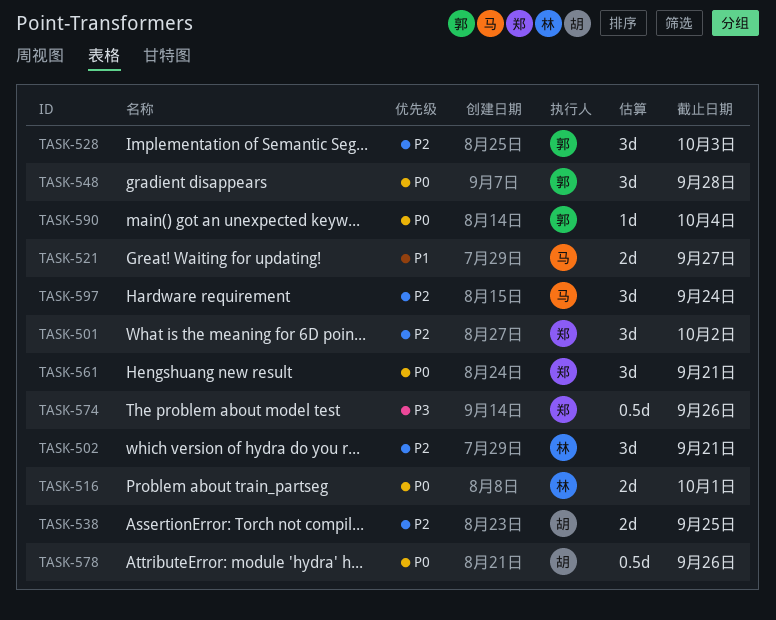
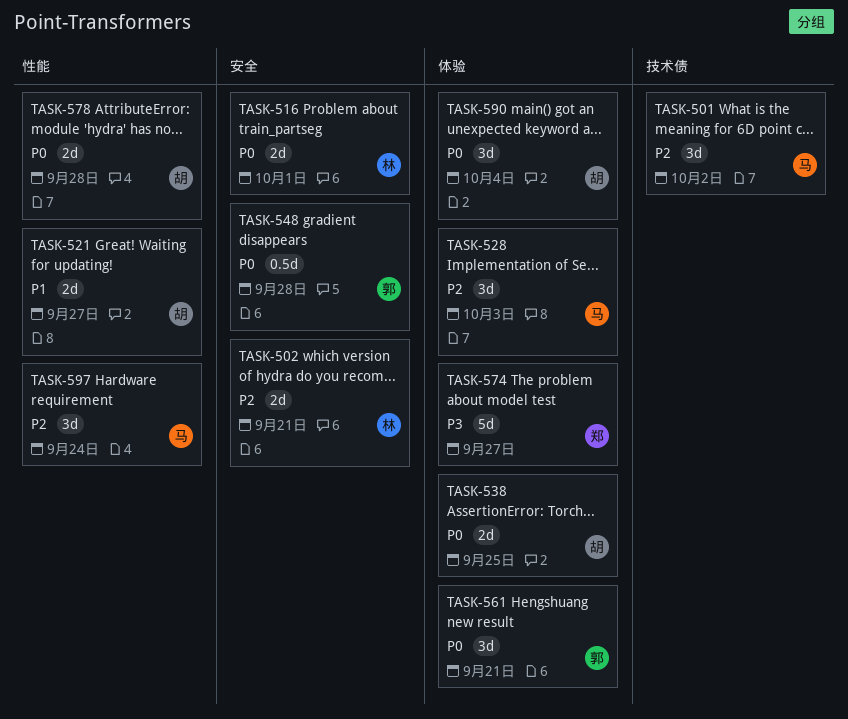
TASK-501, owner: 郑 -> 马
TASK-502, estimate: 3d -> 2d
TASK-521, owner: 马 -> 胡
TASK-528, owner: 郭 -> 马
TASK-538, priority: P2 -> P0
TASK-548, estimate: 3d -> 0.5d
TASK-561, owner: 郑 -> 郭
TASK-574, estimate: 0.5d -> 5d
TASK-574, due: Sep 26 -> Sep 27
TASK-578, estimate: 0.5d -> 2d
TASK-578, due: Sep 26 -> Sep 28
TASK-590, owner: 郭 -> 胡
TASK-590, estimate: 1d -> 3d

